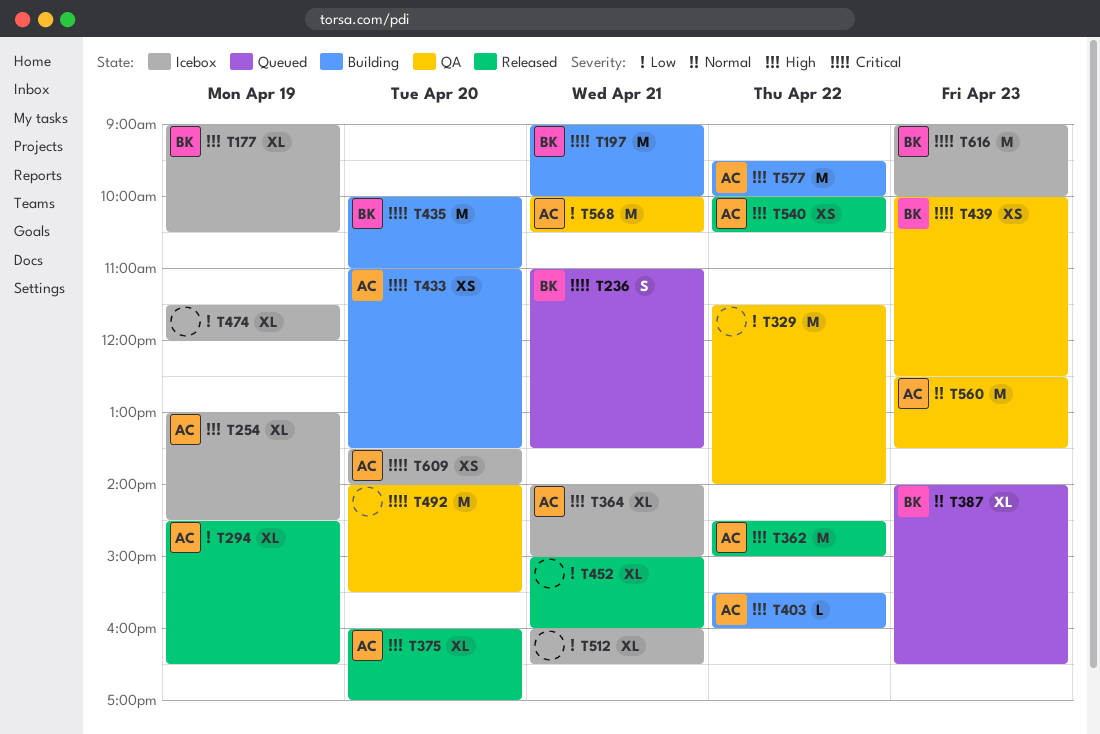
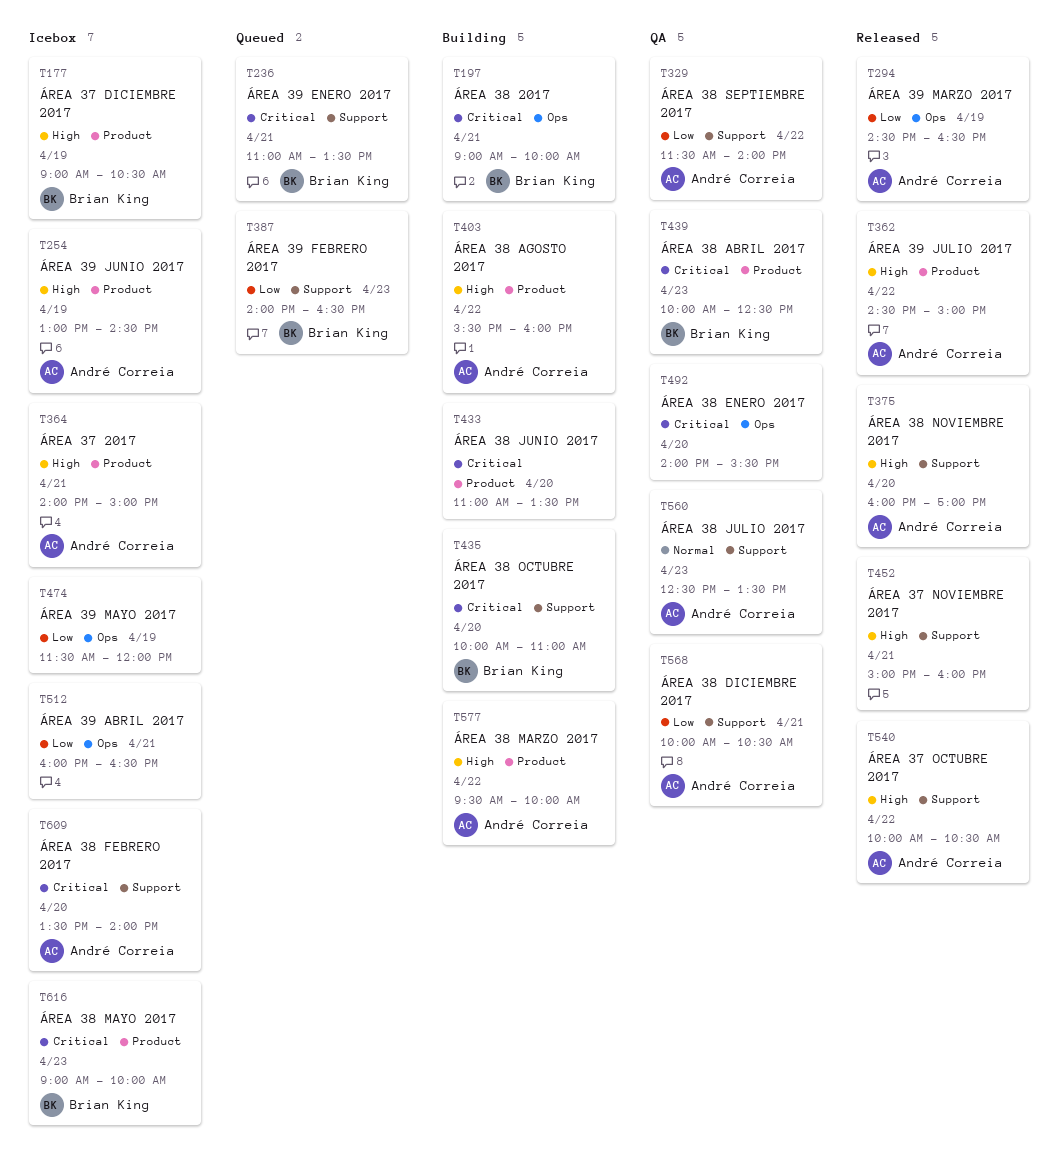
T329, owner: none -> André Correia
T387, priority: Normal -> Low
T433, owner: André Correia -> none
T452, priority: Low -> High

